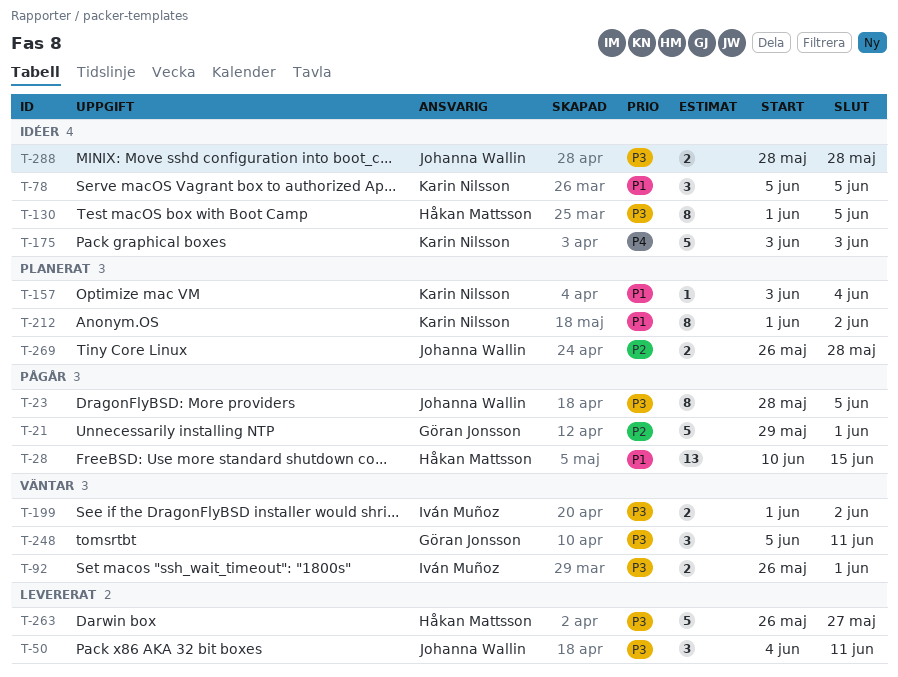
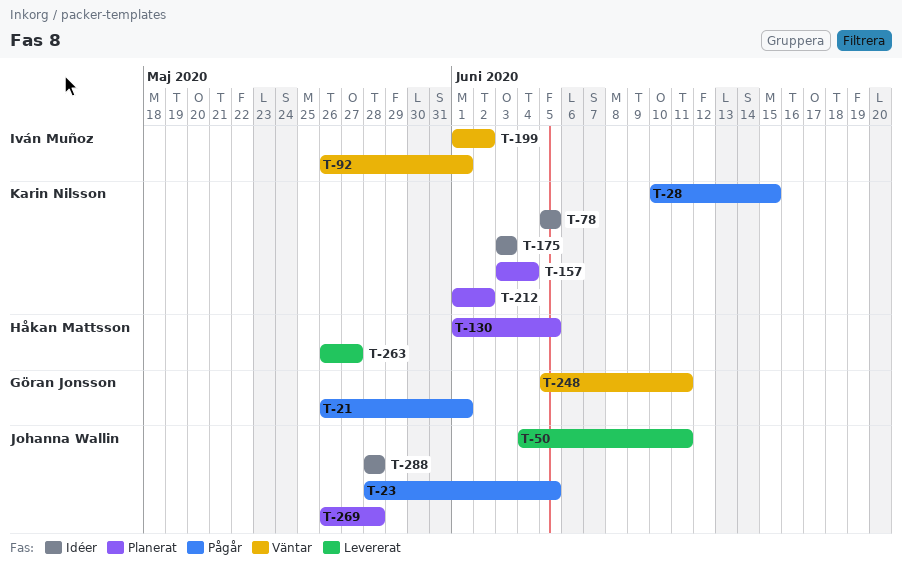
T-21, start: May 29 -> May 26
T-28, owner: Håkan Mattsson -> Karin Nilsson
T-130, status: Idéer -> Planerat

